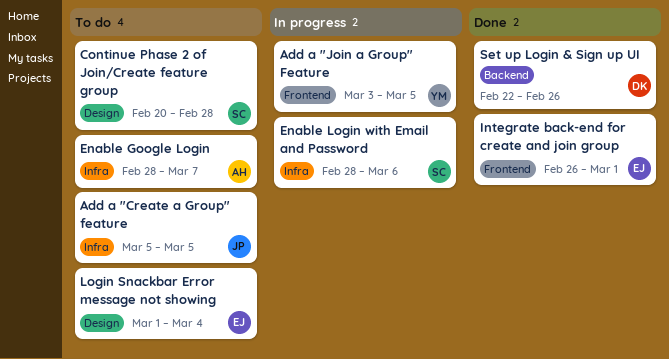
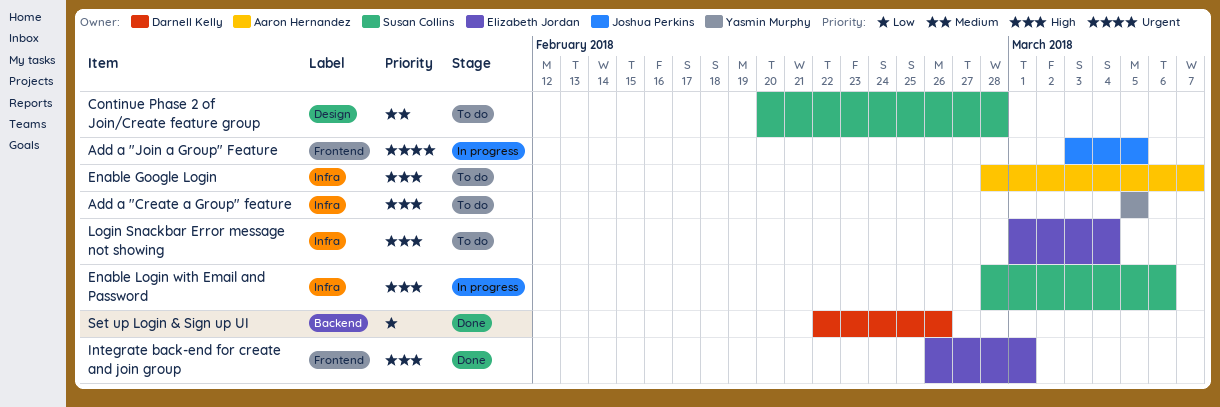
Add a "Create a Group" feature, owner: Joshua Perkins -> Yasmin Murphy
Add a "Join a Group" Feature, owner: Yasmin Murphy -> Joshua Perkins
Login Snackbar Error message not showing, label: Design -> Infra

